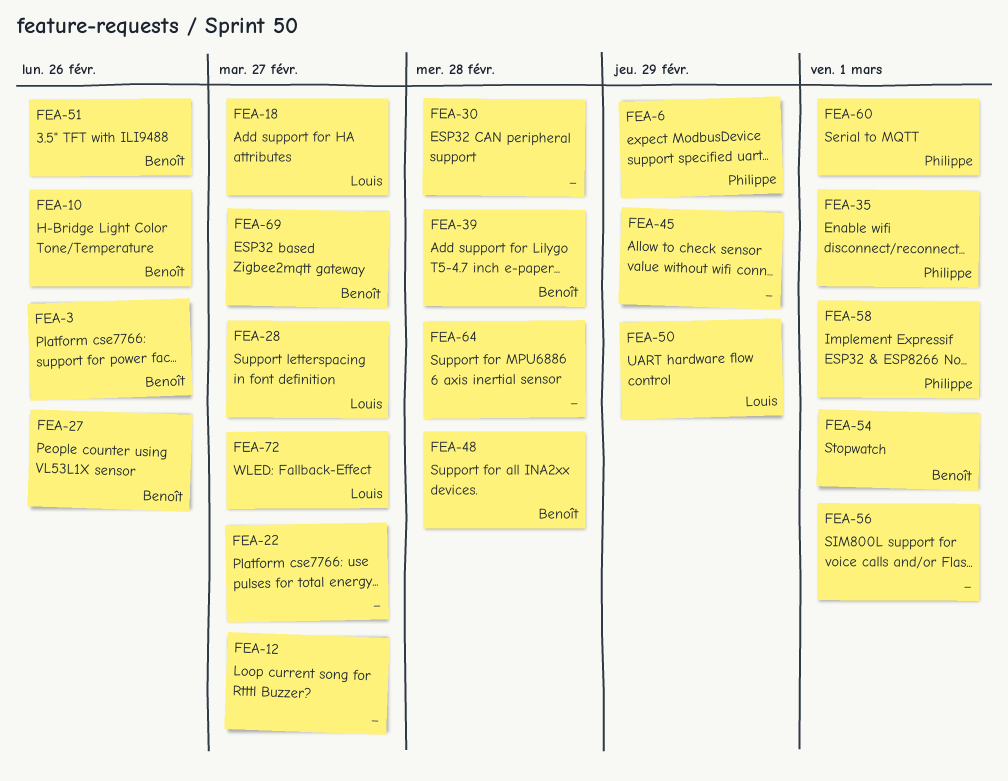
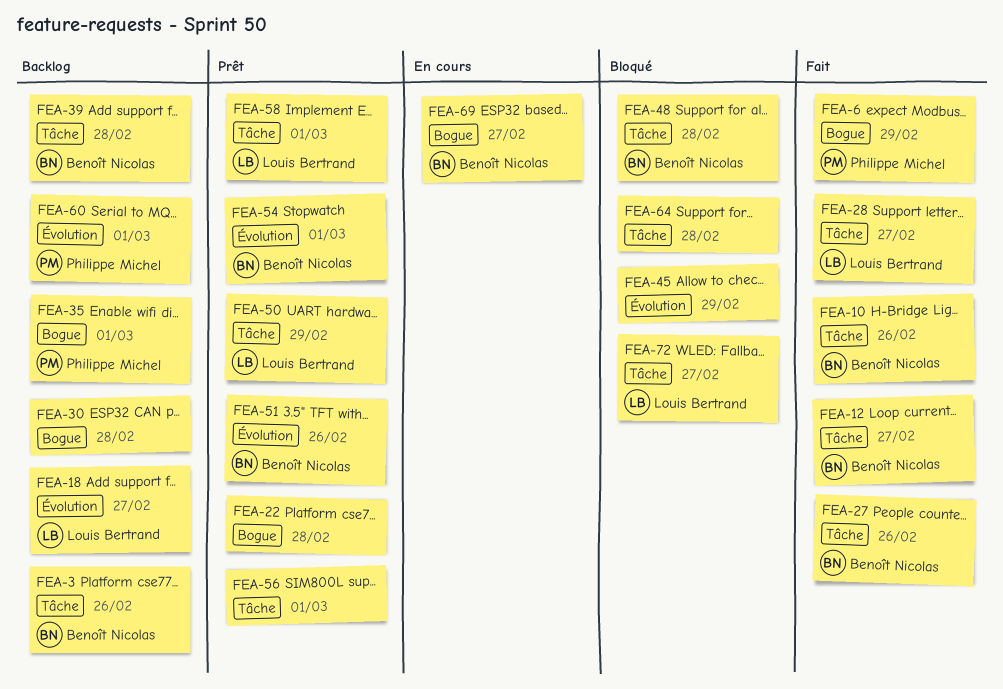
FEA-12, owner: none -> Benoît Nicolas
FEA-22, due: Feb 27 -> Feb 28
FEA-58, owner: Philippe Michel -> Louis Bertrand

